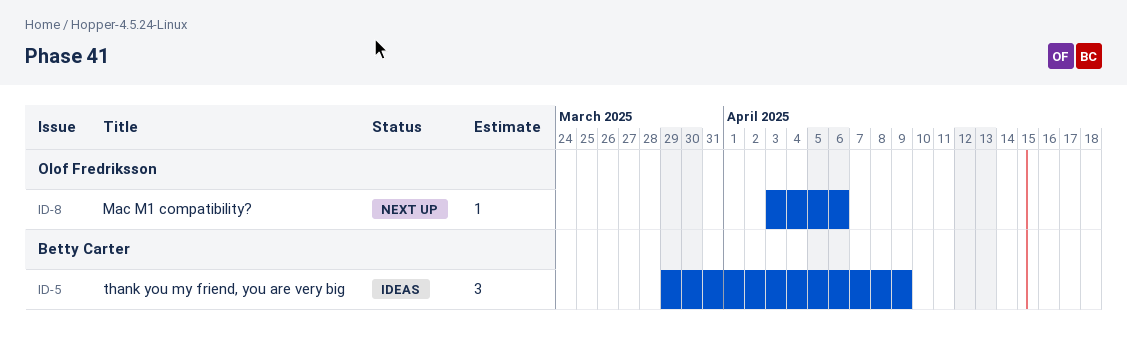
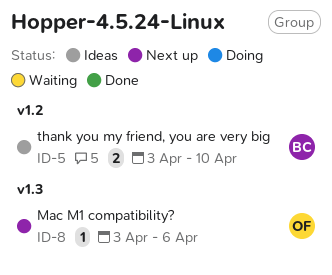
ID-5, estimate: 3 -> 2
ID-5, start: Mar 29 -> Apr 3
ID-5, due: Apr 9 -> Apr 10

